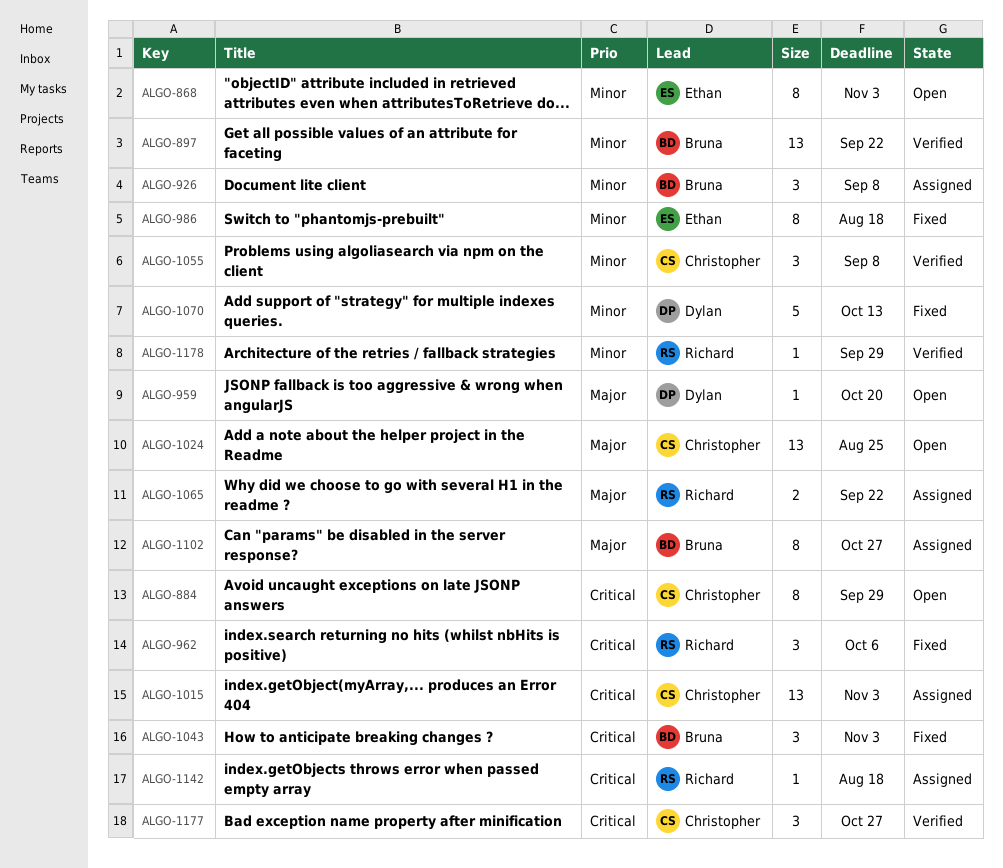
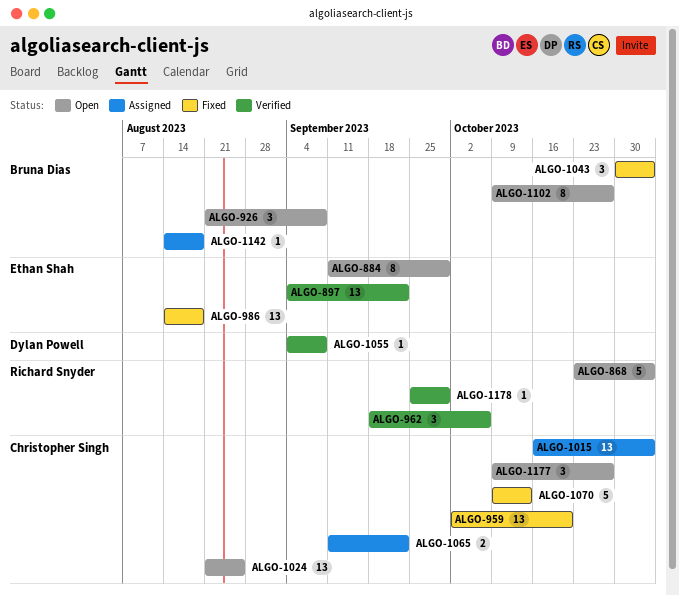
ALGO-868, owner: Ethan Shah -> Richard Snyder
ALGO-868, estimate: 8 -> 5
ALGO-884, owner: Christopher Singh -> Ethan Shah
ALGO-897, owner: Bruna Dias -> Ethan Shah
ALGO-926, status: Assigned -> Open
ALGO-959, status: Open -> Fixed
ALGO-959, owner: Dylan Powell -> Christopher Singh
ALGO-959, estimate: 1 -> 13
ALGO-962, status: Fixed -> Verified
ALGO-986, estimate: 8 -> 13
ALGO-1055, owner: Christopher Singh -> Dylan Powell
ALGO-1055, estimate: 3 -> 1
ALGO-1065, owner: Richard Snyder -> Christopher Singh
ALGO-1070, owner: Dylan Powell -> Christopher Singh
ALGO-1102, status: Assigned -> Open
ALGO-1142, owner: Richard Snyder -> Bruna Dias
ALGO-1177, status: Verified -> Open

